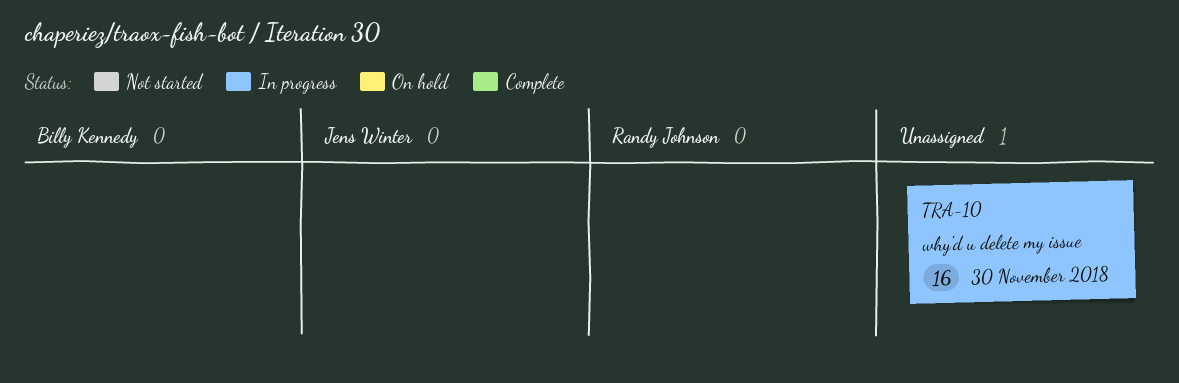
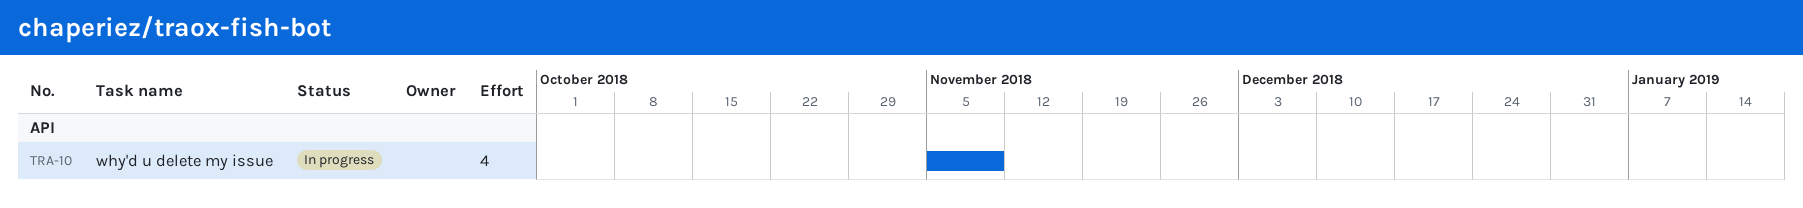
TRA-10, estimate: 16 -> 4
TRA-10, due: Nov 30 -> Nov 9

